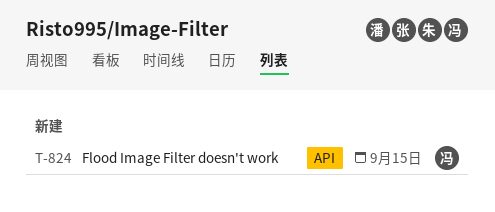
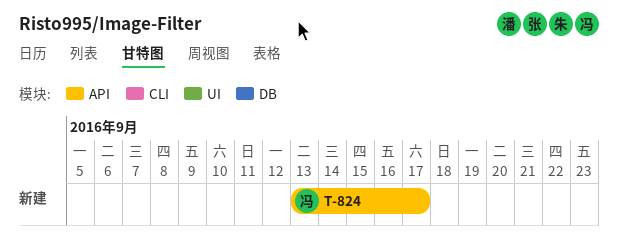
T-824, due: Sep 15 -> Sep 17

